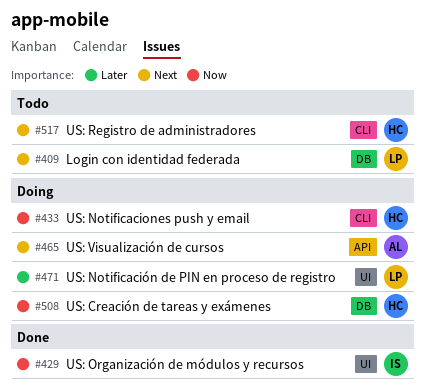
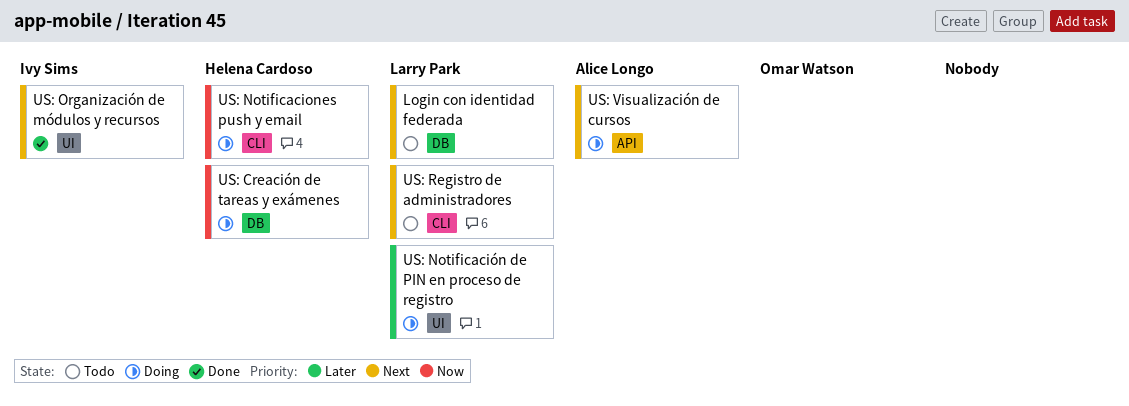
US: Organización de módulos y recursos, priority: Now -> Next
US: Registro de administradores, owner: Helena Cardoso -> Larry Park

